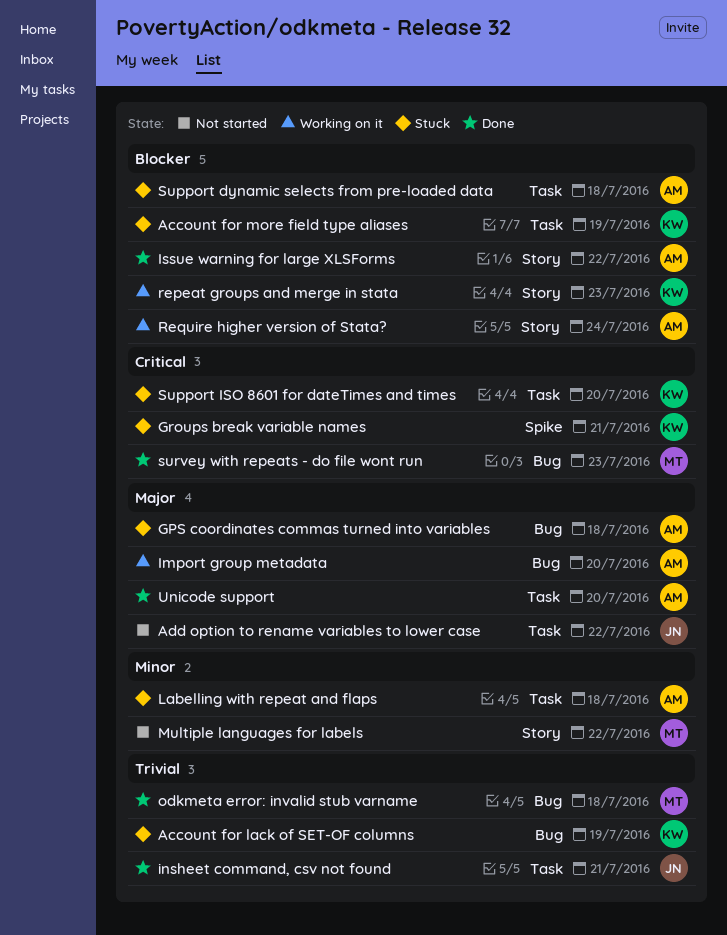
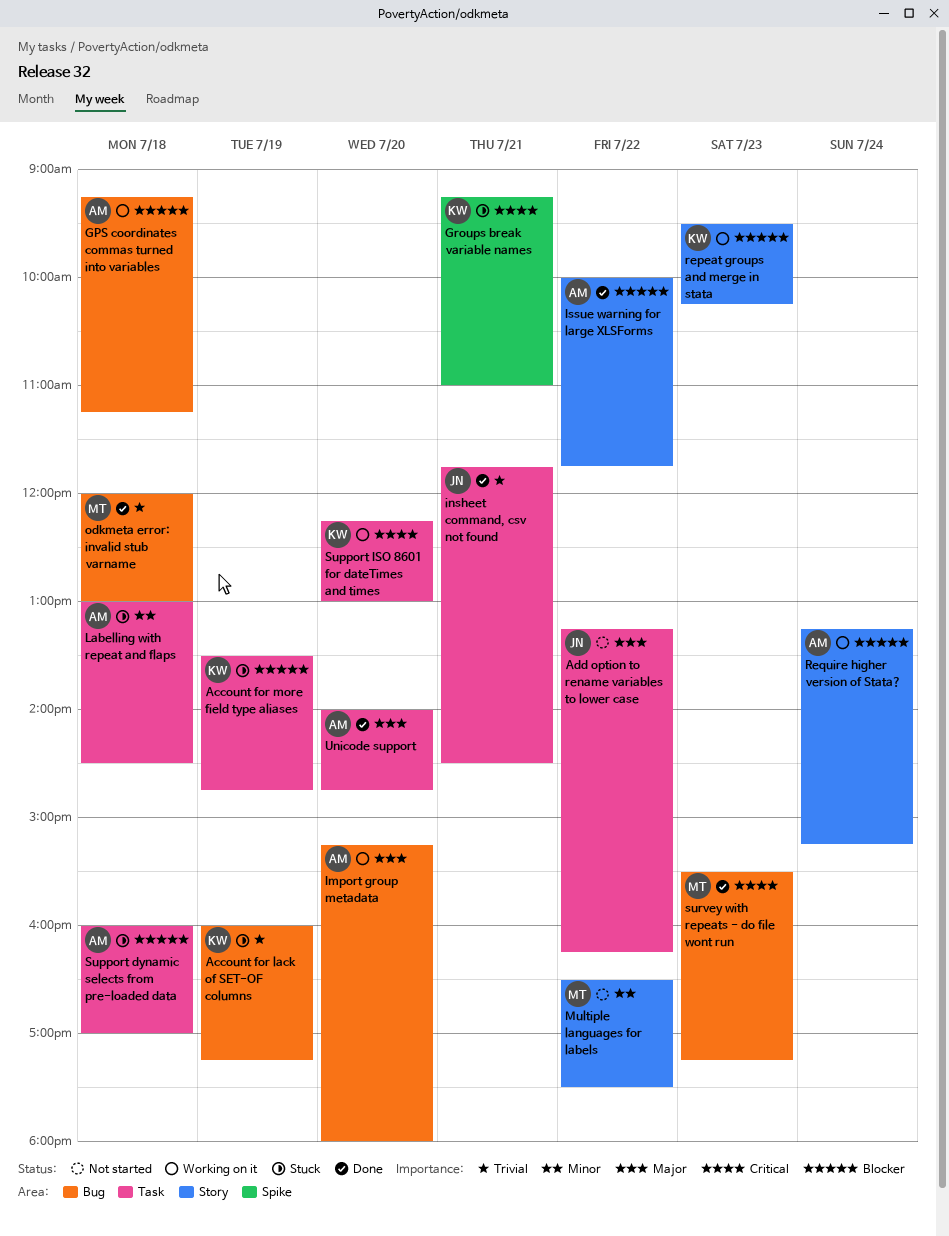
GPS coordinates commas turned into variables, status: Stuck -> Working on it
GPS coordinates commas turned into variables, priority: Major -> Blocker
Support ISO 8601 for dateTimes and times, status: Stuck -> Working on it

